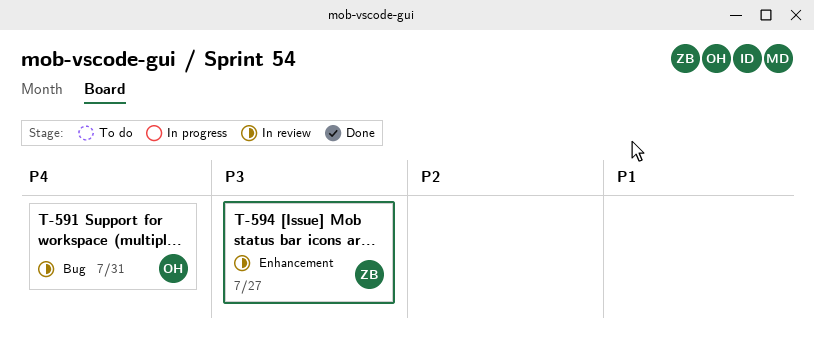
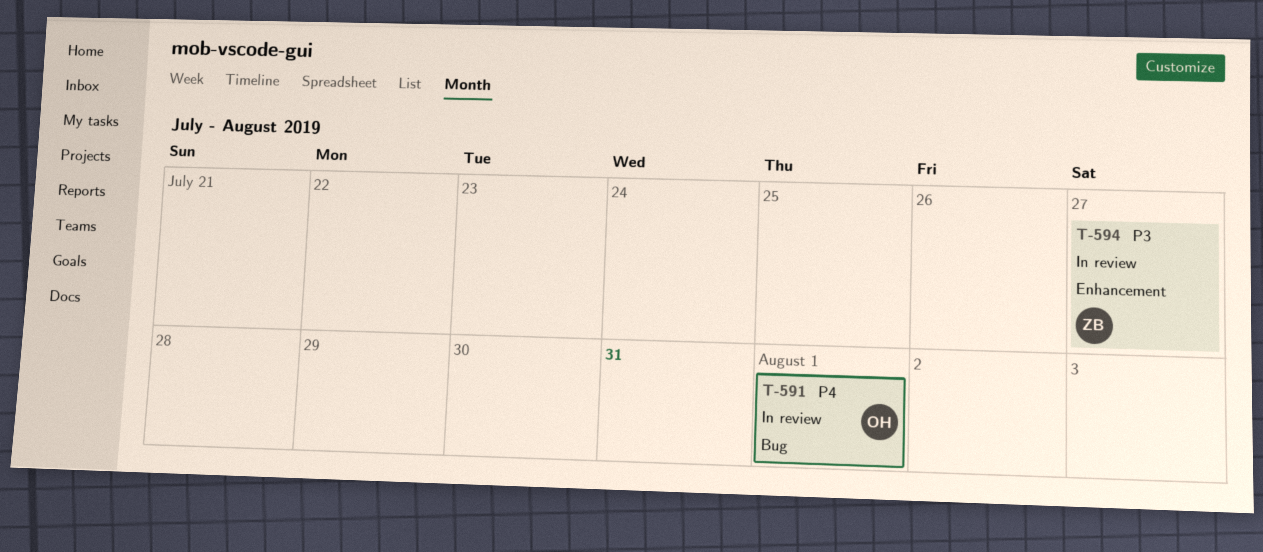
T-591, due: Jul 31 -> Aug 1

